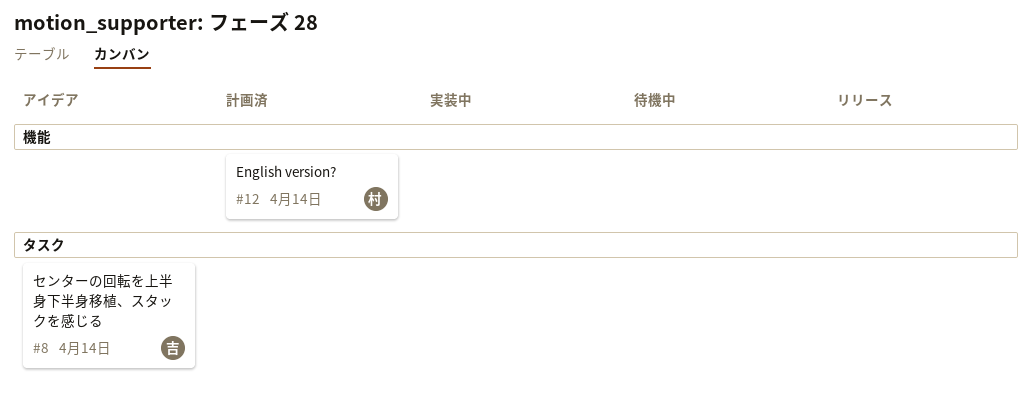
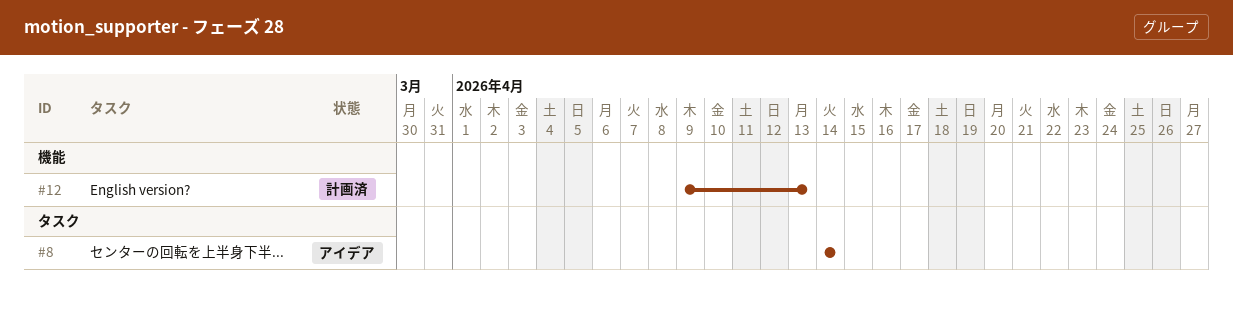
#12, due: Apr 14 -> Apr 13

